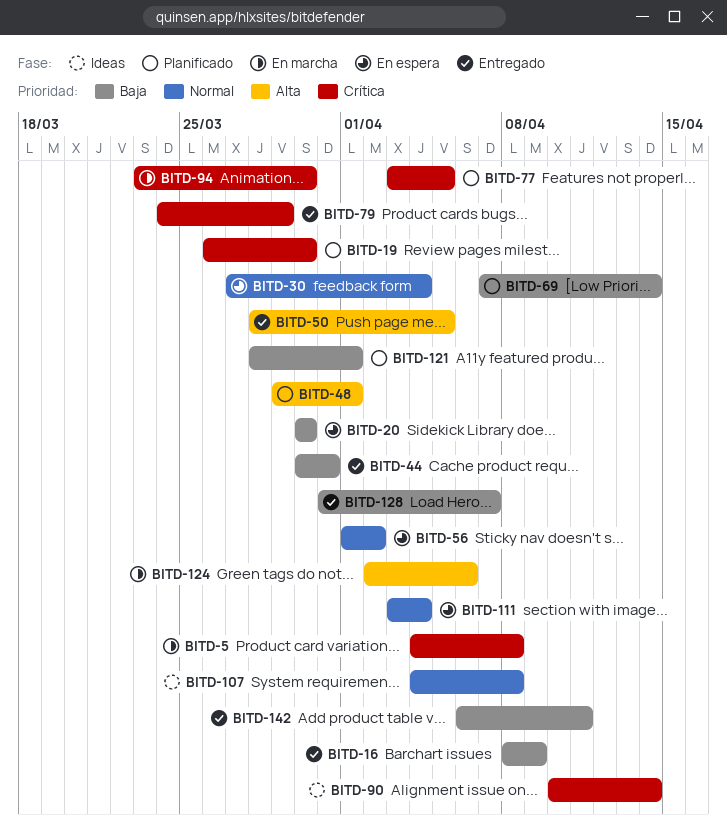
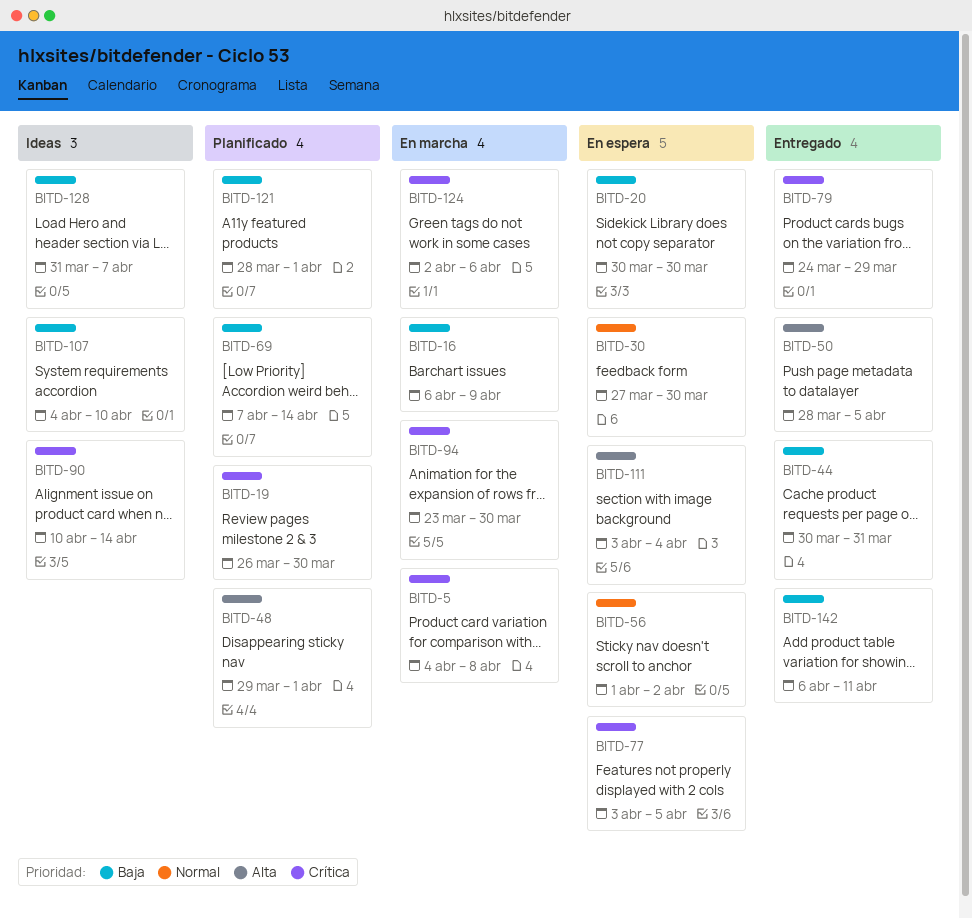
BITD-16, status: Entregado -> En marcha
BITD-16, start: Apr 8 -> Apr 6
BITD-30, due: Apr 4 -> Mar 30
BITD-77, status: Planificado -> En espera
BITD-107, priority: Normal -> Baja
BITD-107, due: Apr 8 -> Apr 10
BITD-111, priority: Normal -> Alta
BITD-124, priority: Alta -> Crítica
BITD-128, status: Entregado -> Ideas

